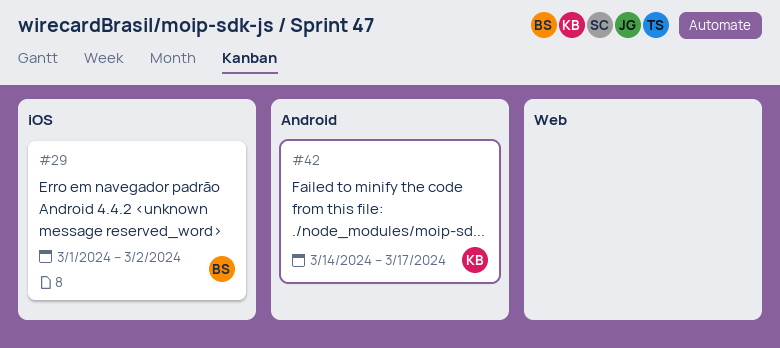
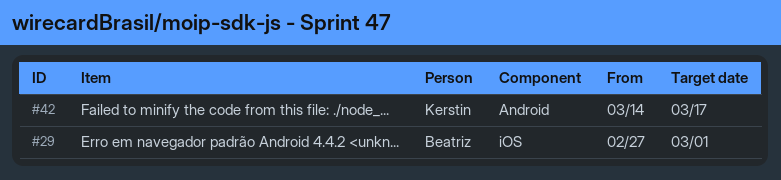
#29, start: Mar 1 -> Feb 27
#29, due: Mar 2 -> Mar 1

